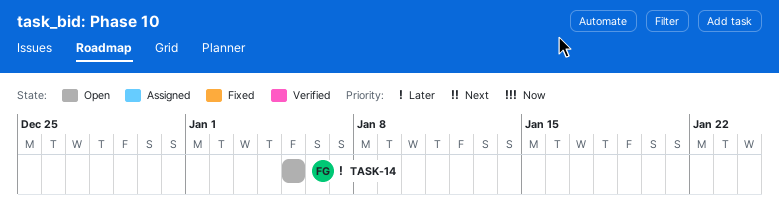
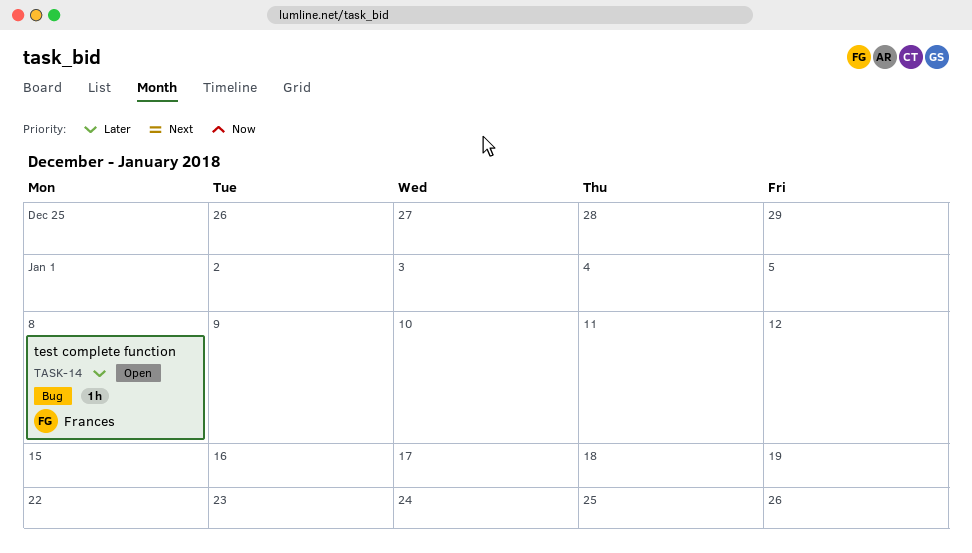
TASK-14, due: Jan 5 -> Jan 8

